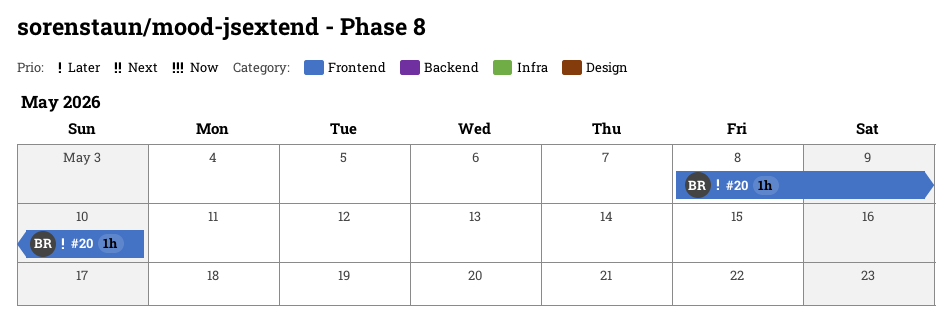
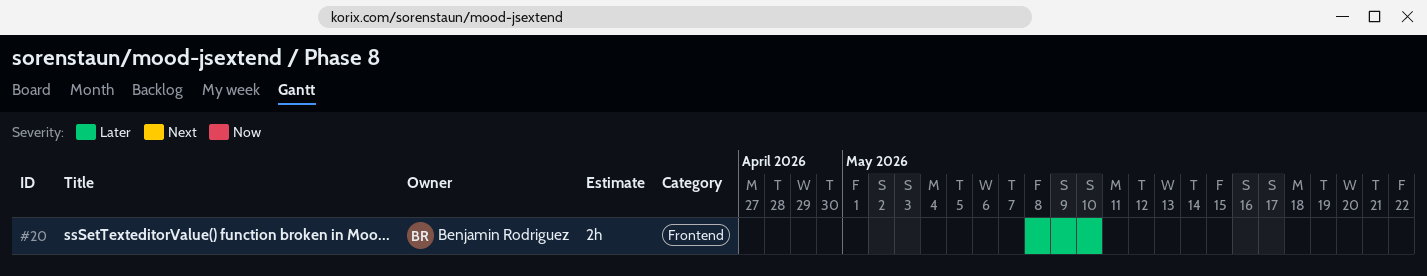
#20, estimate: 1h -> 2h

